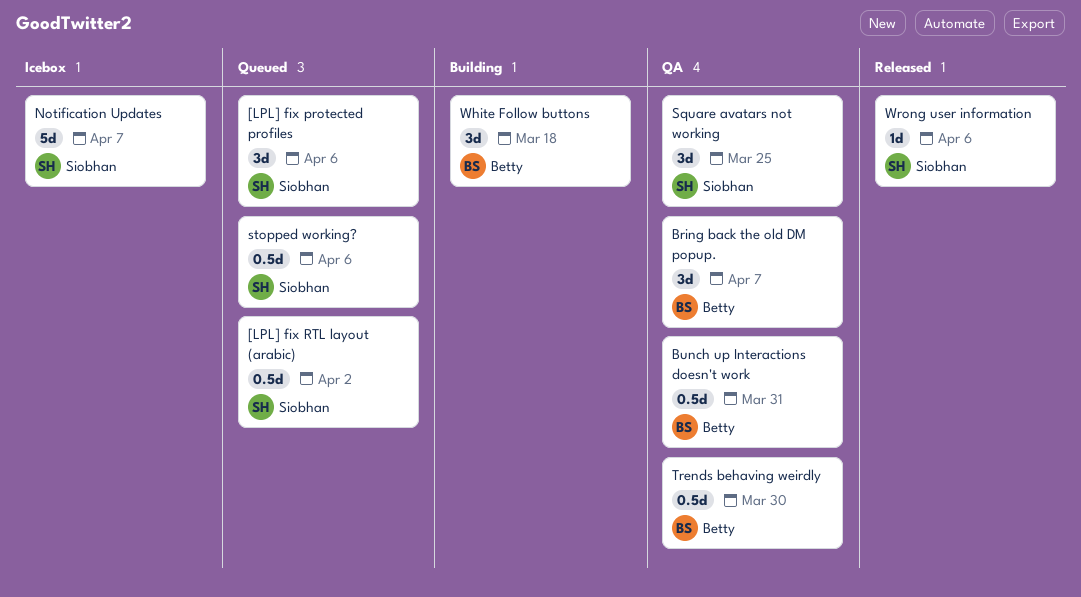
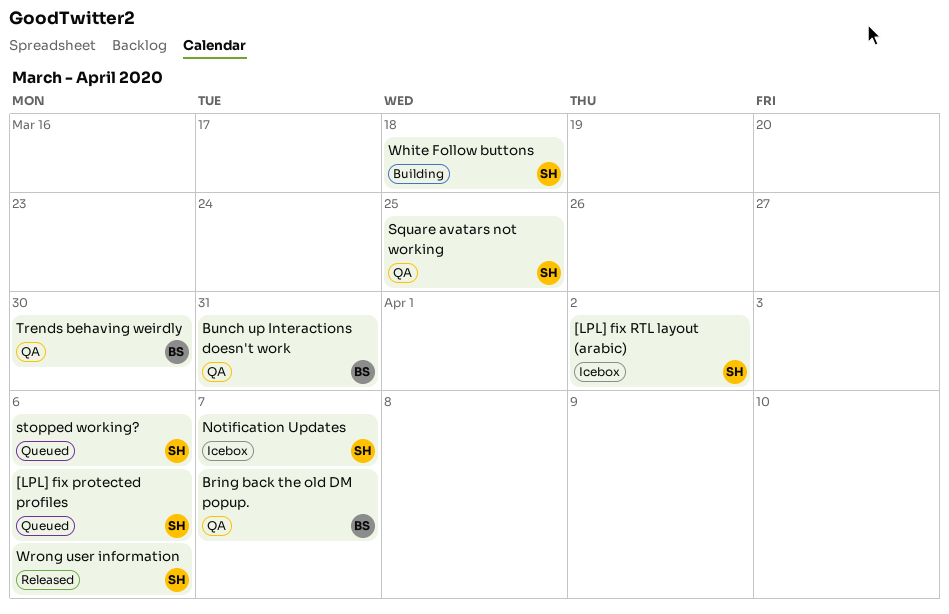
[LPL] fix RTL layout (arabic), status: Queued -> Icebox
White Follow buttons, owner: Betty -> Siobhan

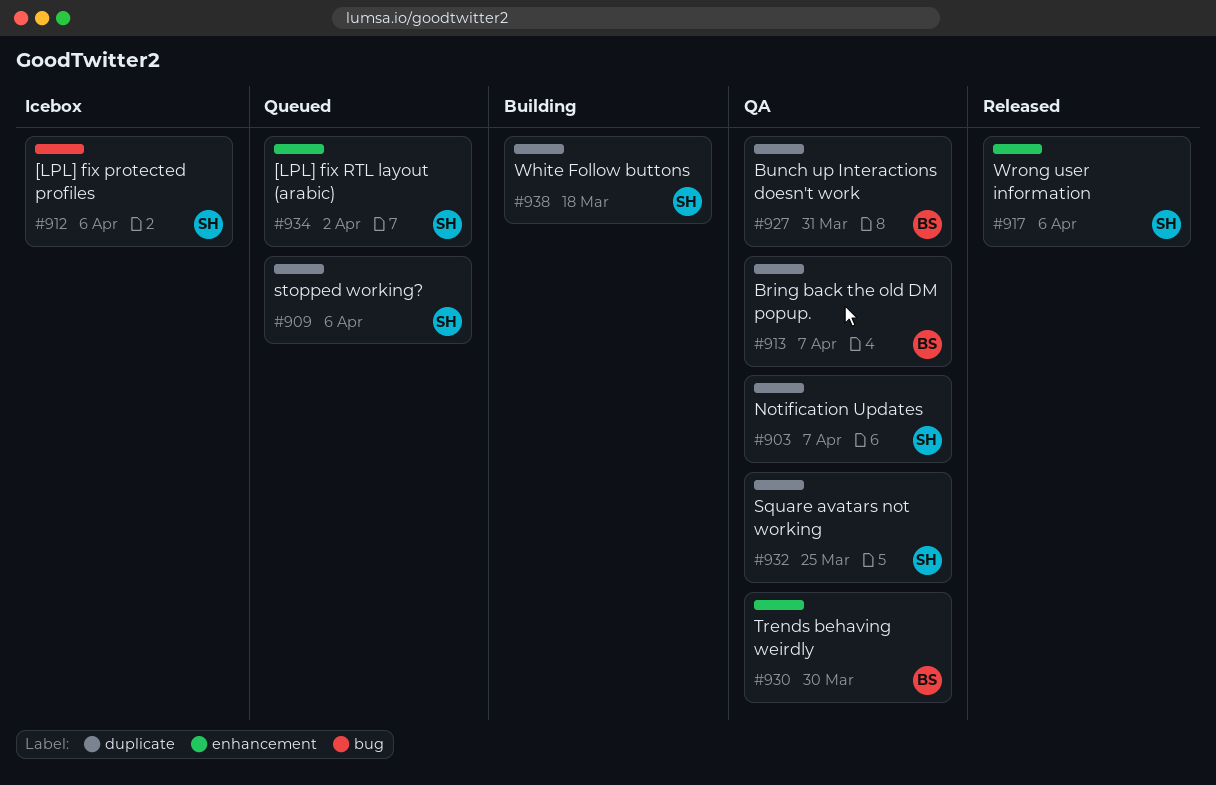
[LPL] fix protected profiles, status: Queued -> Icebox
[LPL] fix RTL layout (arabic), status: Icebox -> Queued
Notification Updates, status: Icebox -> QA

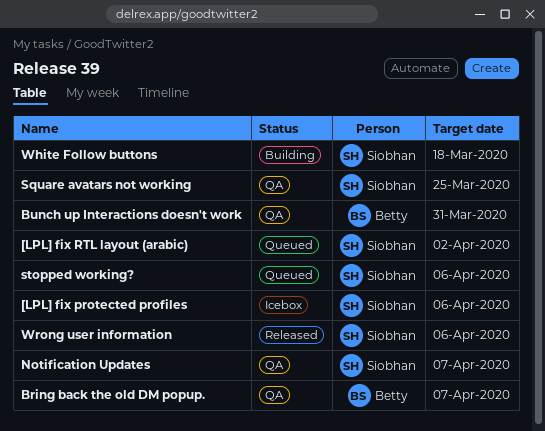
Trends behaving weirdly: present -> none

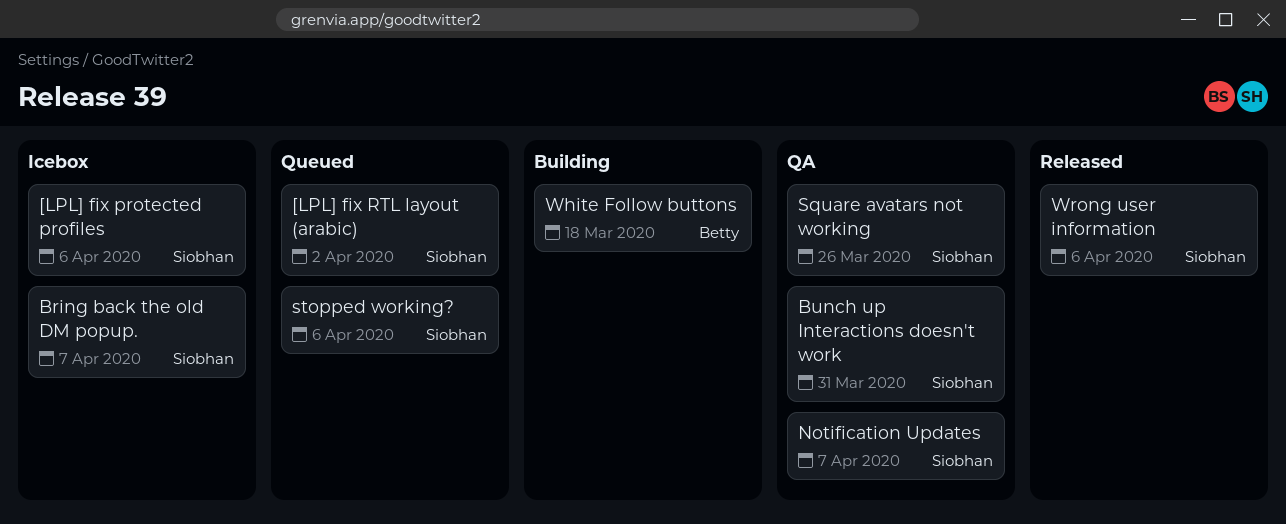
Bring back the old DM popup., status: QA -> Icebox
Bring back the old DM popup., owner: Betty -> Siobhan
Bunch up Interactions doesn't work, owner: Betty -> Siobhan
Square avatars not working, due: Mar 25 -> Mar 26
White Follow buttons, owner: Siobhan -> Betty

